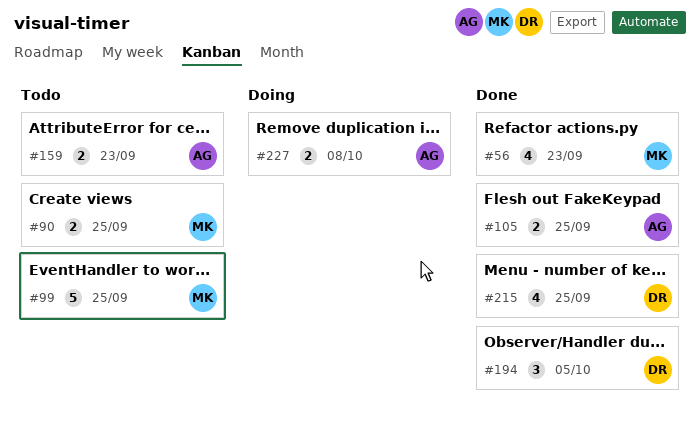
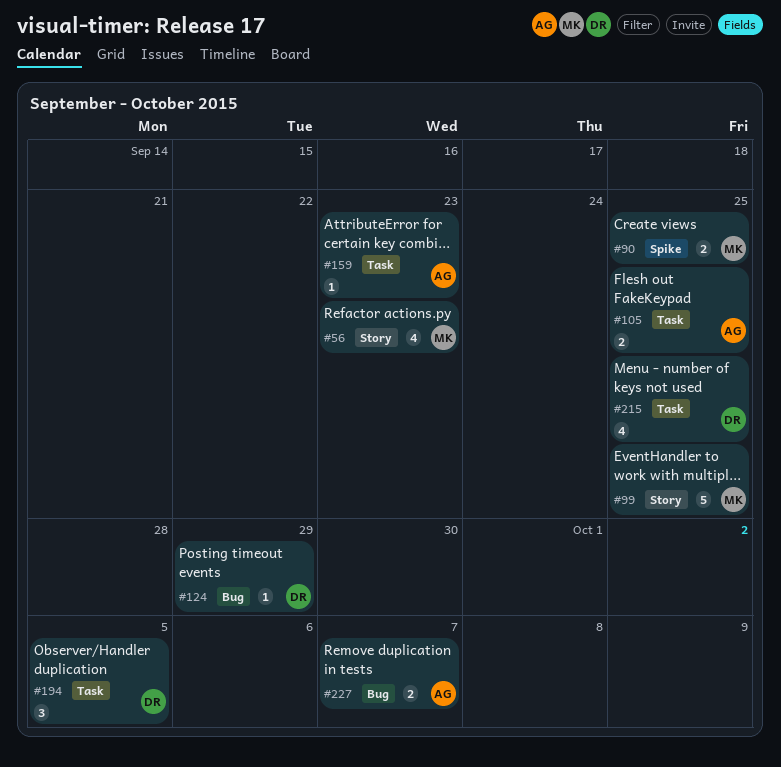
#124: none -> present
#159, estimate: 2 -> 1
#227, due: Oct 8 -> Oct 7

